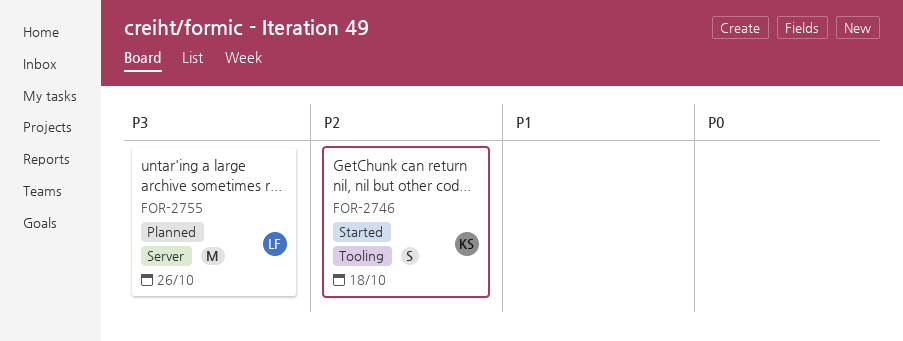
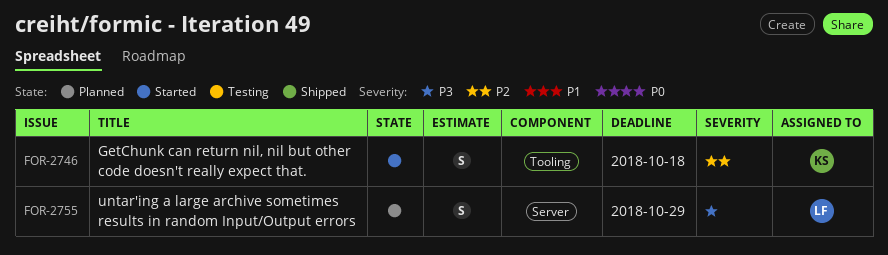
FOR-2755, estimate: M -> S
FOR-2755, due: Oct 26 -> Oct 29

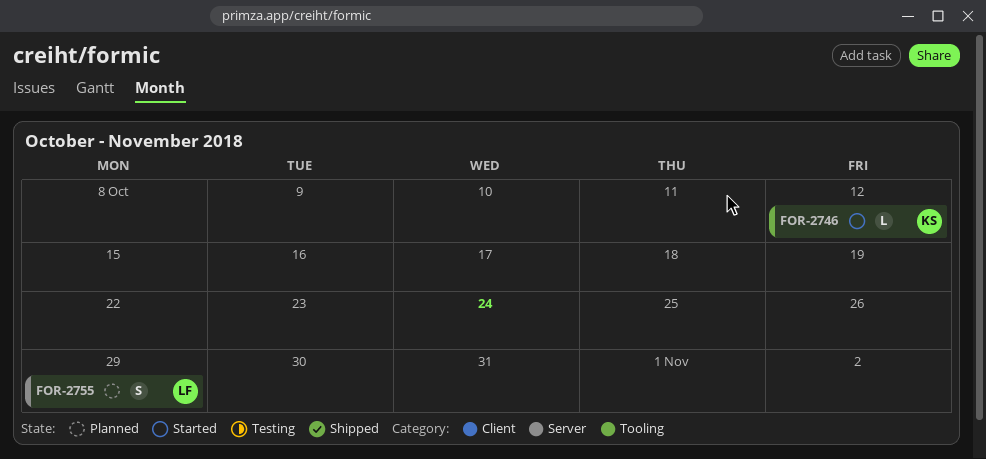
FOR-2746, estimate: S -> L
FOR-2746, due: Oct 18 -> Oct 12

